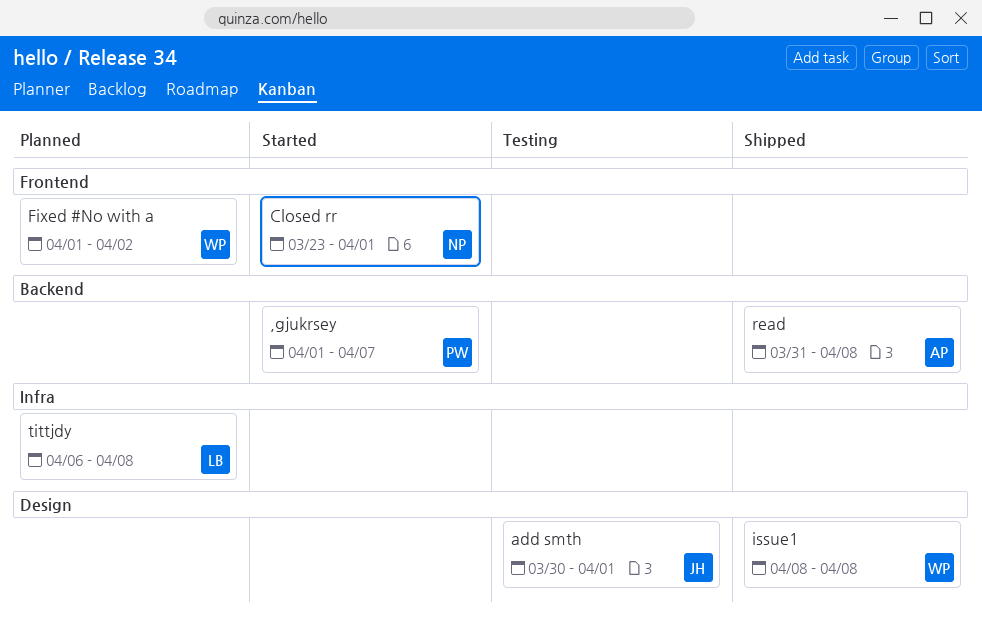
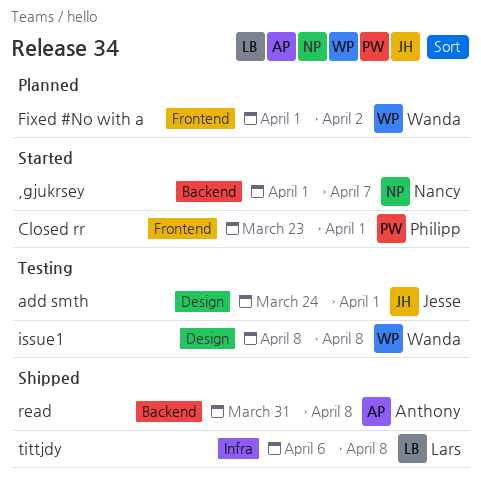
,gjukrsey, owner: Philipp -> Nancy
add smth, start: Mar 30 -> Mar 24
Closed rr, owner: Nancy -> Philipp
issue1, status: Shipped -> Testing
tittjdy, status: Planned -> Shipped

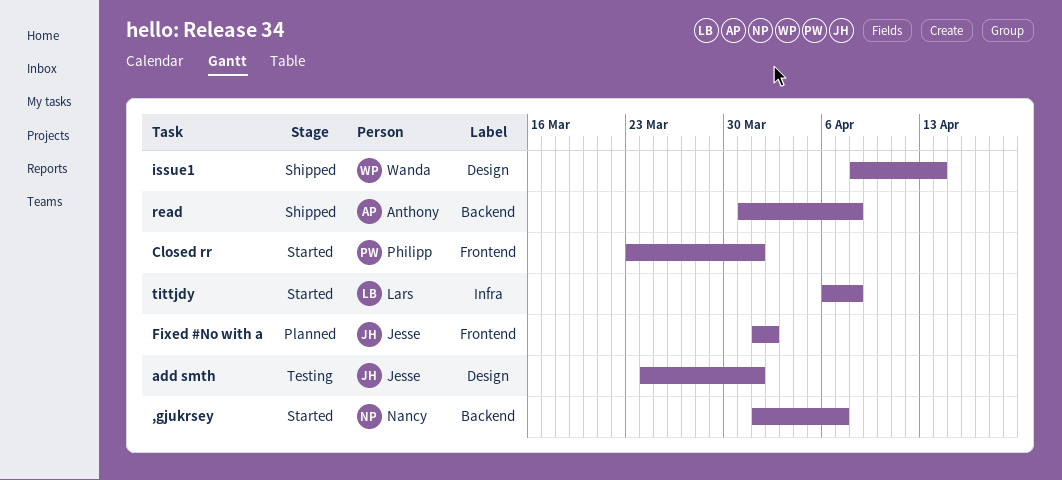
Fixed #No with a, owner: Wanda -> Jesse
issue1, status: Testing -> Shipped
issue1, due: Apr 8 -> Apr 14
tittjdy, status: Shipped -> Started

